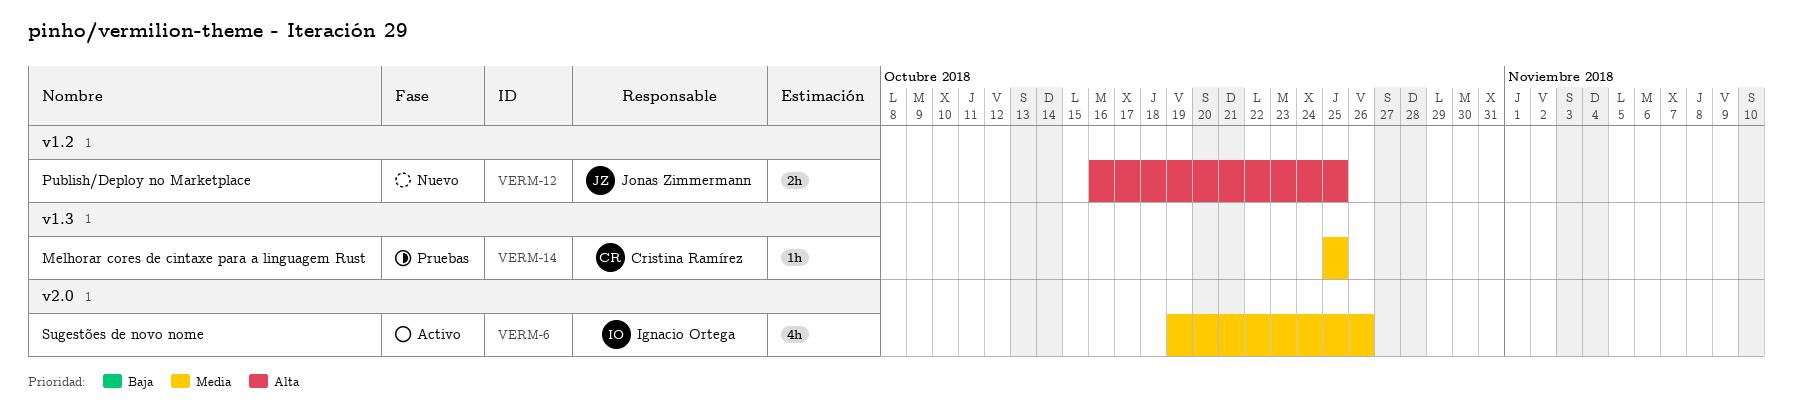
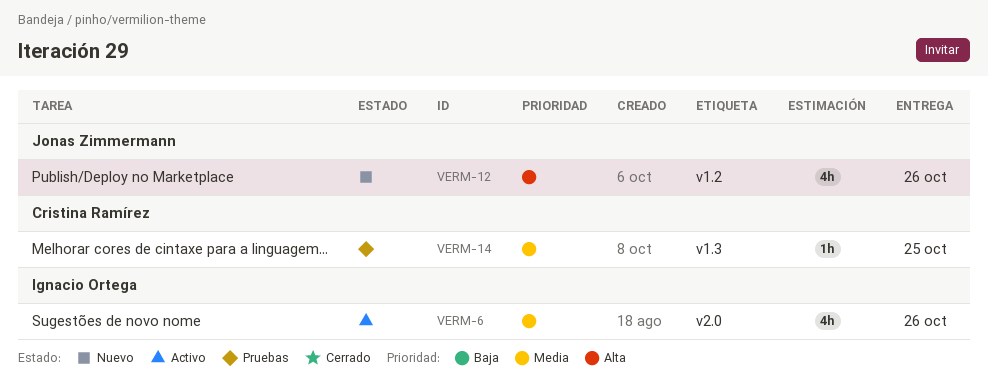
VERM-12, estimate: 2h -> 4h
VERM-12, due: Oct 25 -> Oct 26

